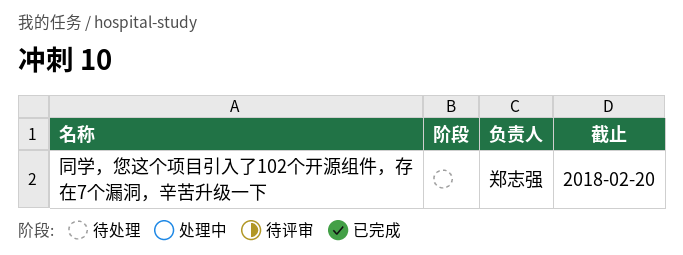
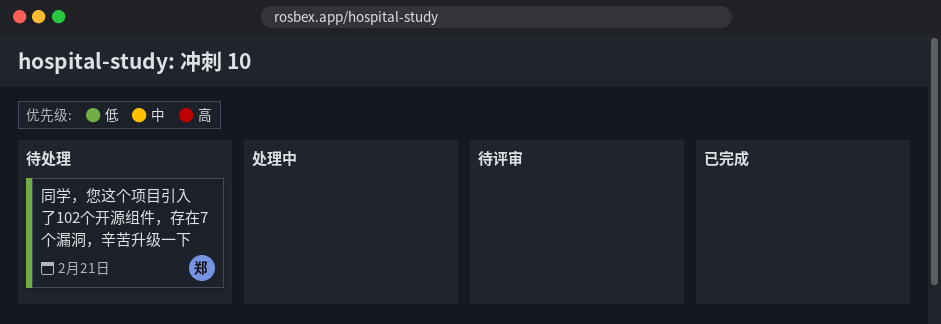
同学，您这个项目引入了102个开源组件，存在7个漏洞，辛苦升级一下, due: Feb 20 -> Feb 21

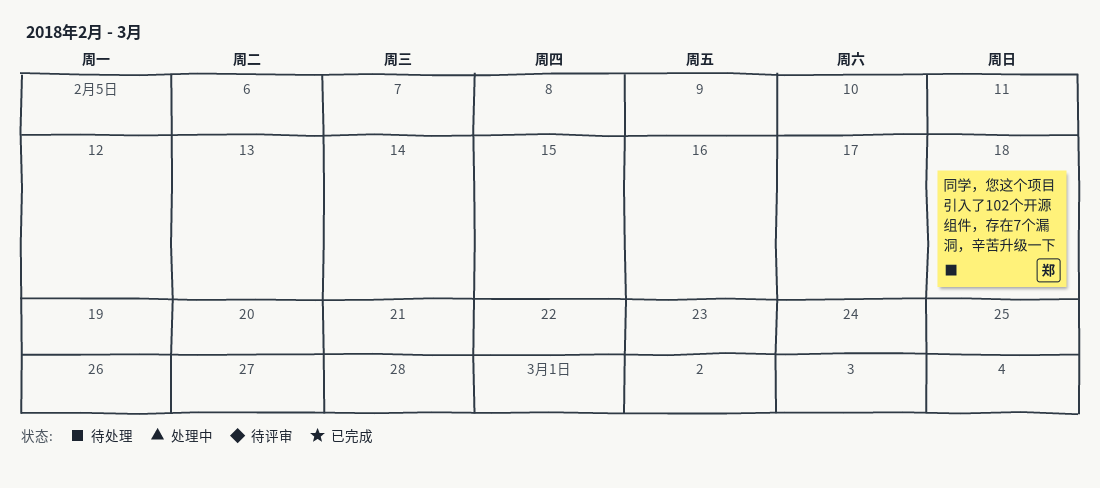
同学，您这个项目引入了102个开源组件，存在7个漏洞，辛苦升级一下, due: Feb 21 -> Feb 18

